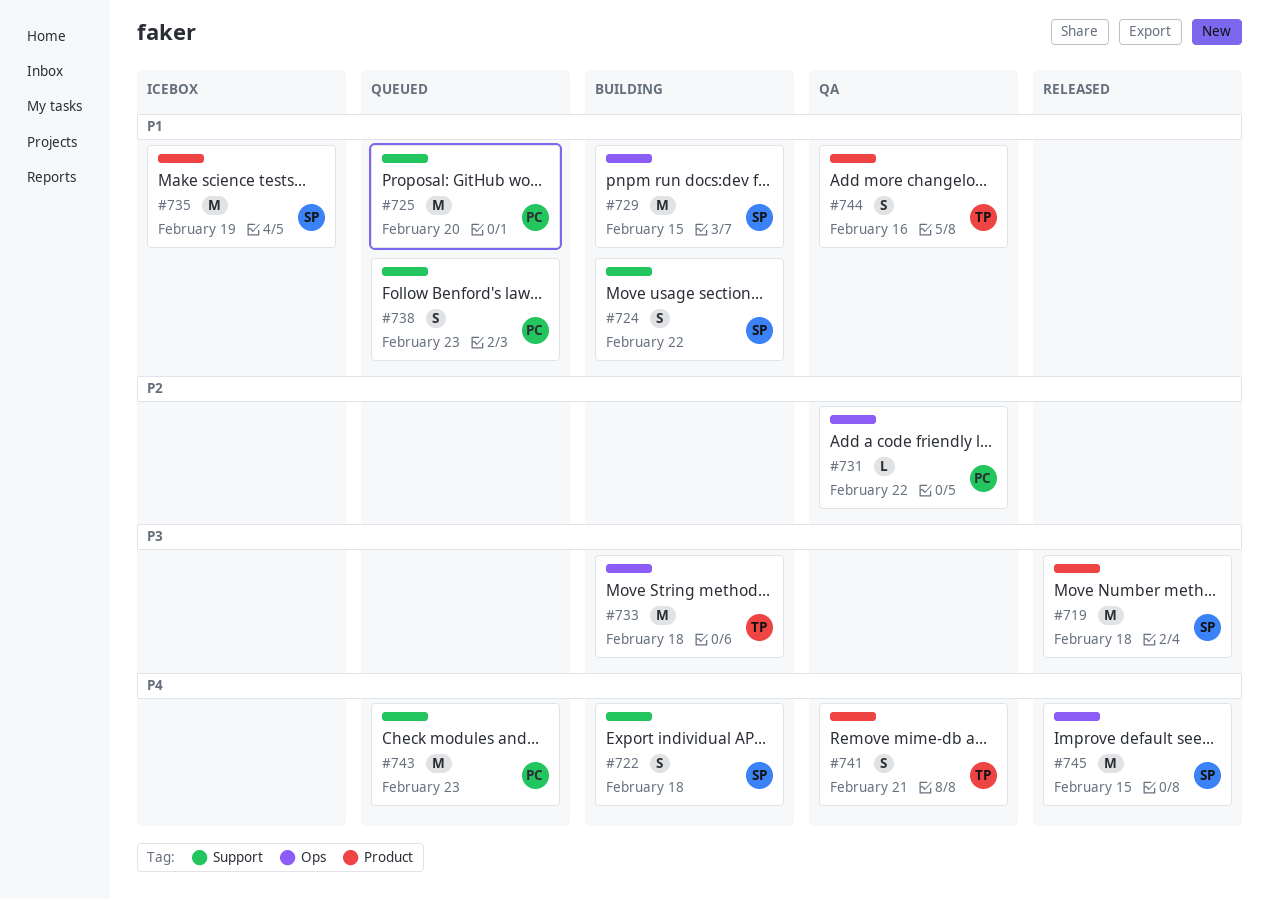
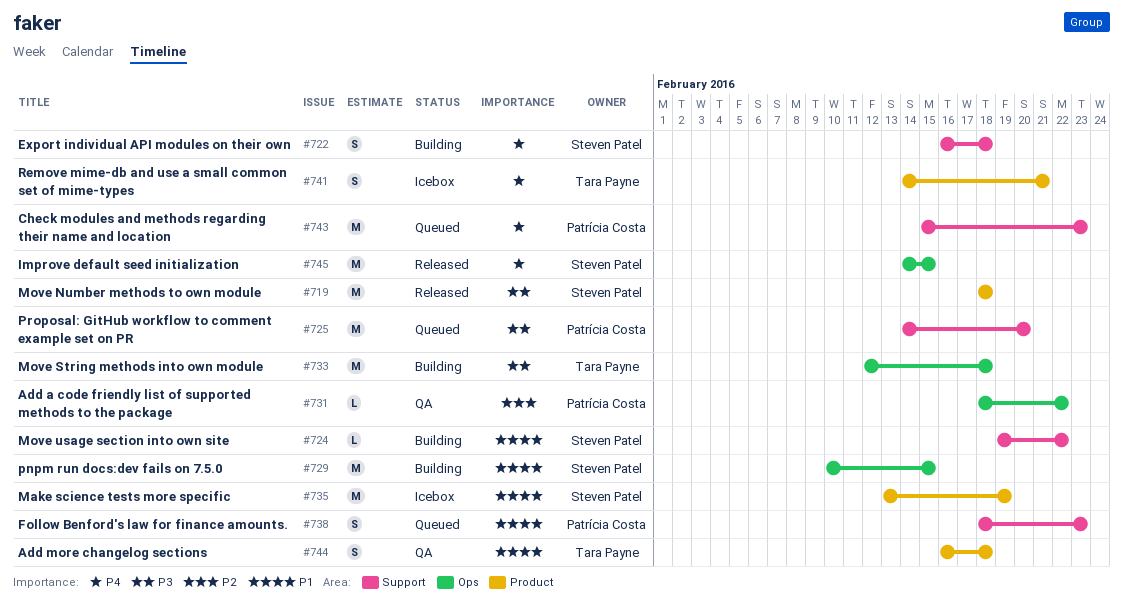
#724, estimate: S -> L
#725, priority: P1 -> P3
#741, status: QA -> Icebox
#744, due: Feb 16 -> Feb 18

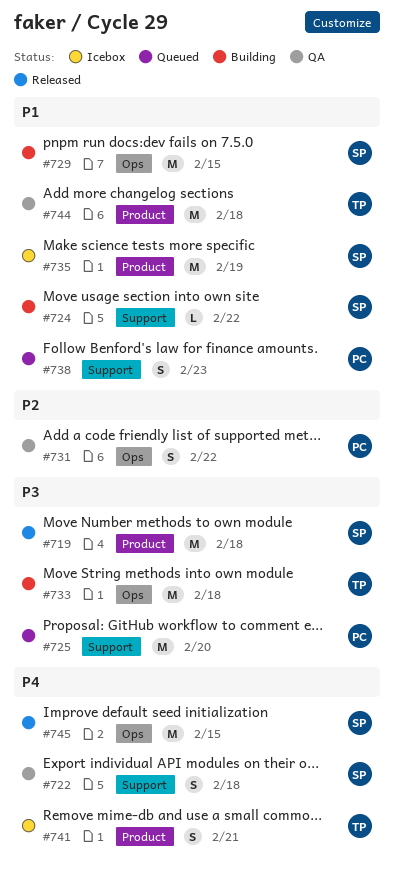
#722, status: Building -> QA
#731, estimate: L -> S
#743: present -> none
#744, estimate: S -> M

